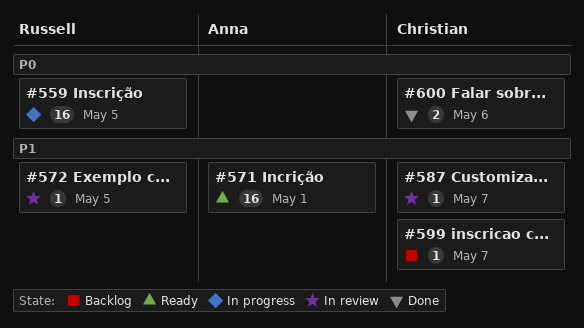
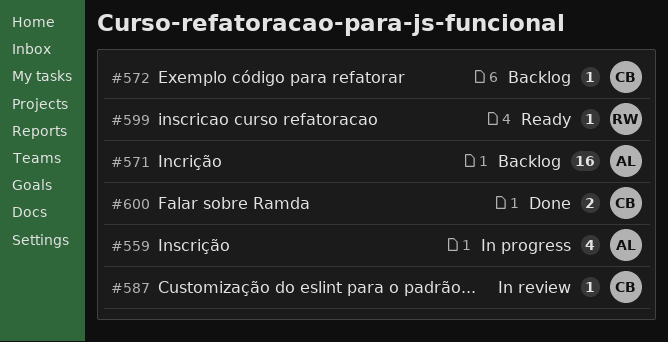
#559, owner: Russell -> Anna
#559, estimate: 16 -> 4
#571, status: Ready -> Backlog
#572, status: In review -> Backlog
#572, owner: Russell -> Christian
#599, status: Backlog -> Ready
#599, owner: Christian -> Russell

